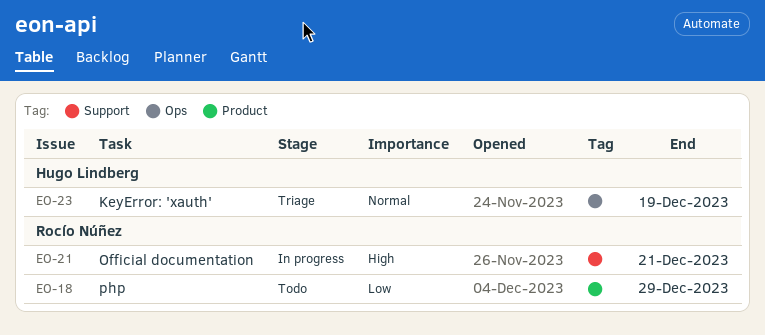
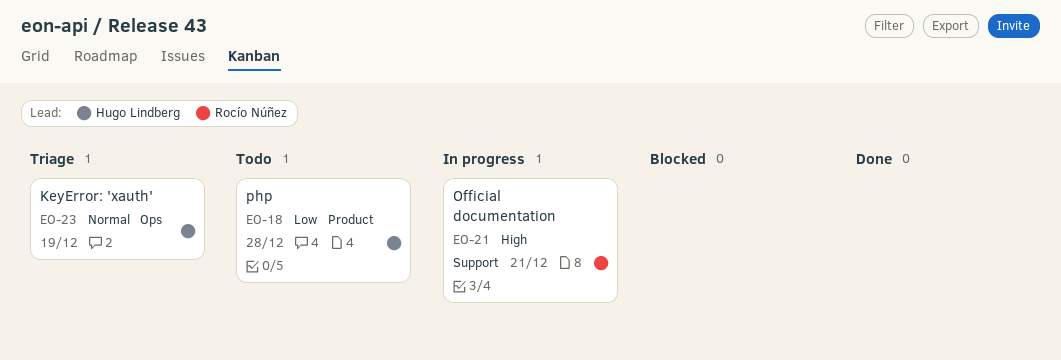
EO-18, owner: Rocío Núñez -> Hugo Lindberg
EO-18, due: Dec 29 -> Dec 28

